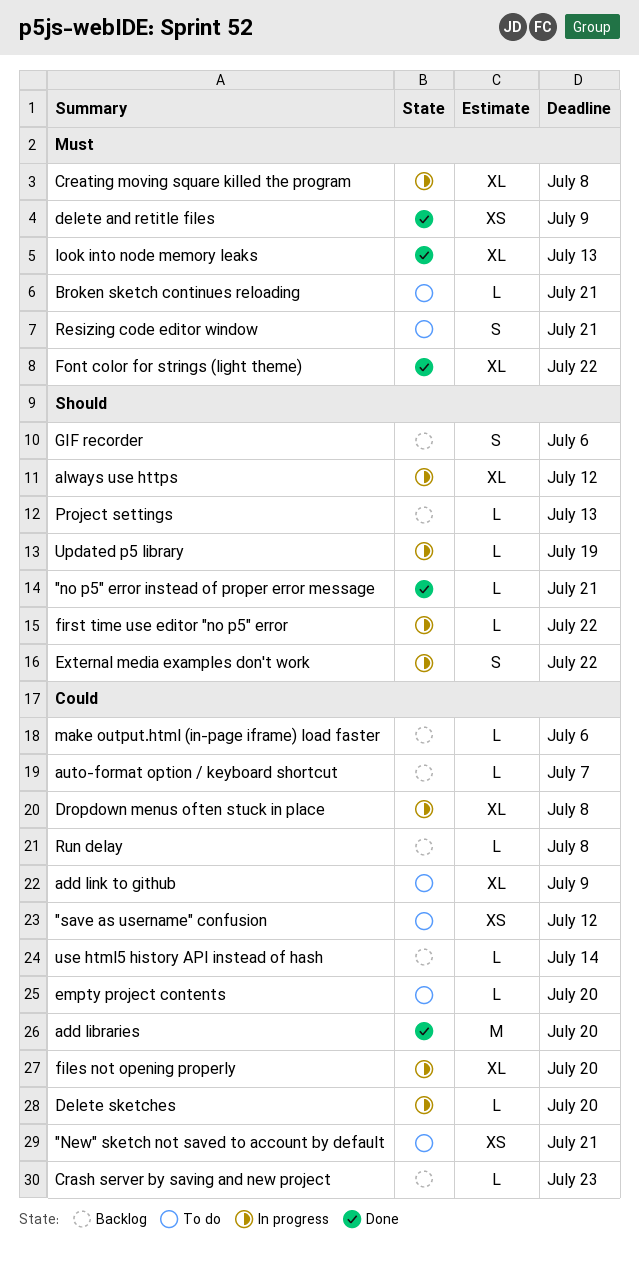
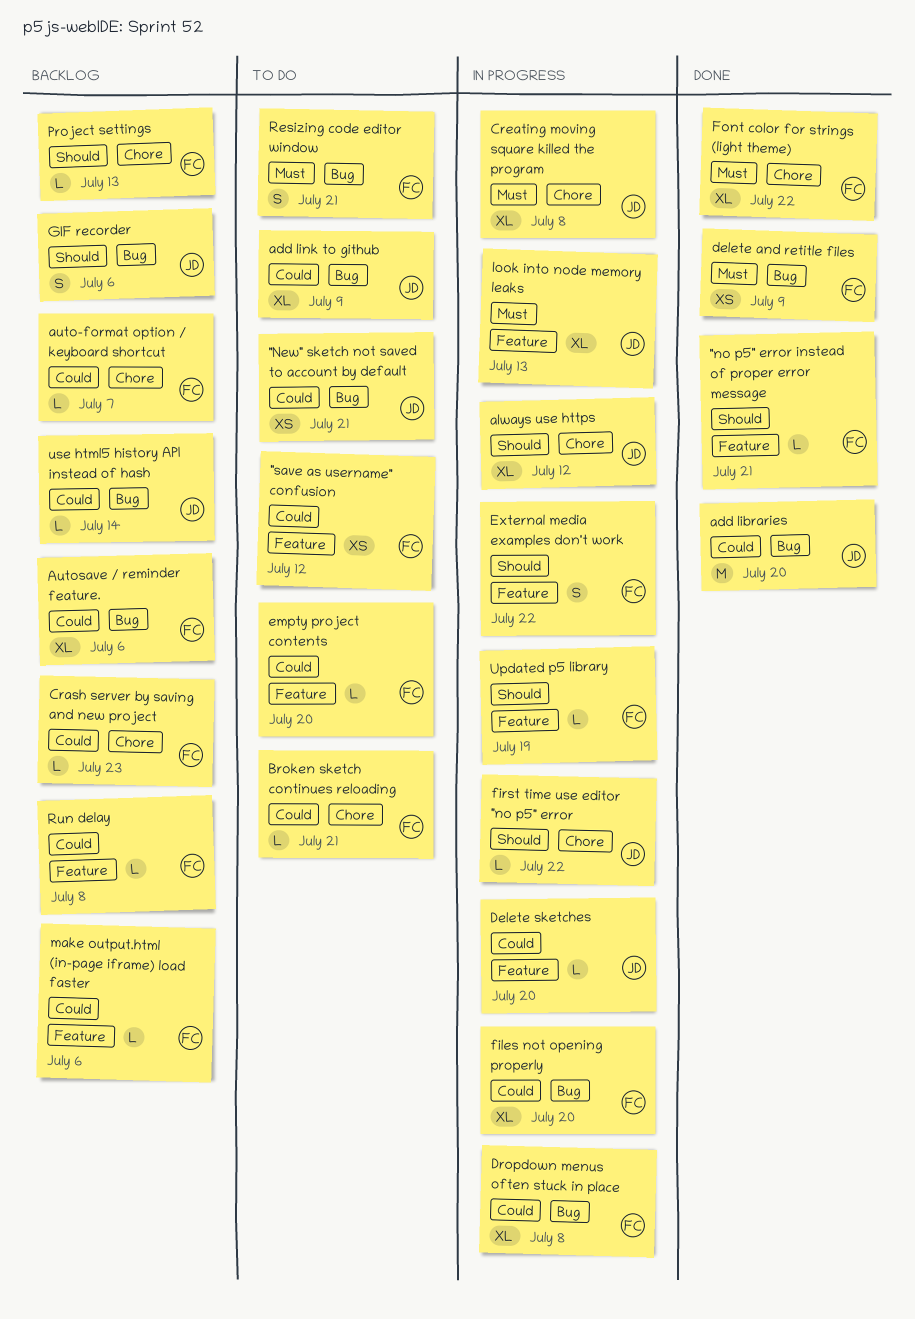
Autosave / reminder feature.: none -> present
Broken sketch continues reloading, priority: Must -> Could
look into node memory leaks, status: Done -> In progress

